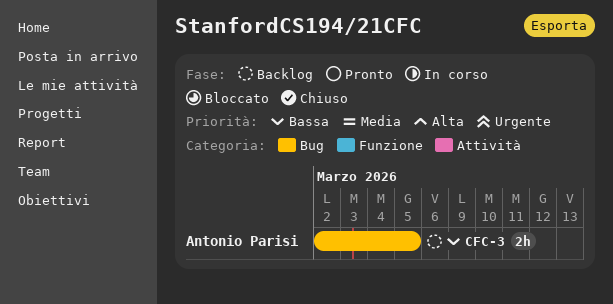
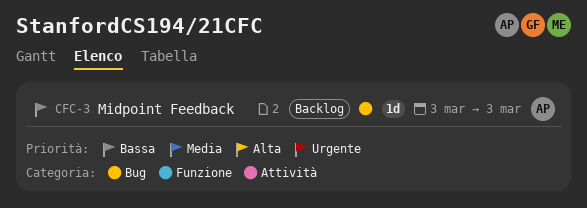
CFC-3, estimate: 2h -> 1d
CFC-3, start: Mar 2 -> Mar 3
CFC-3, due: Mar 5 -> Mar 3

